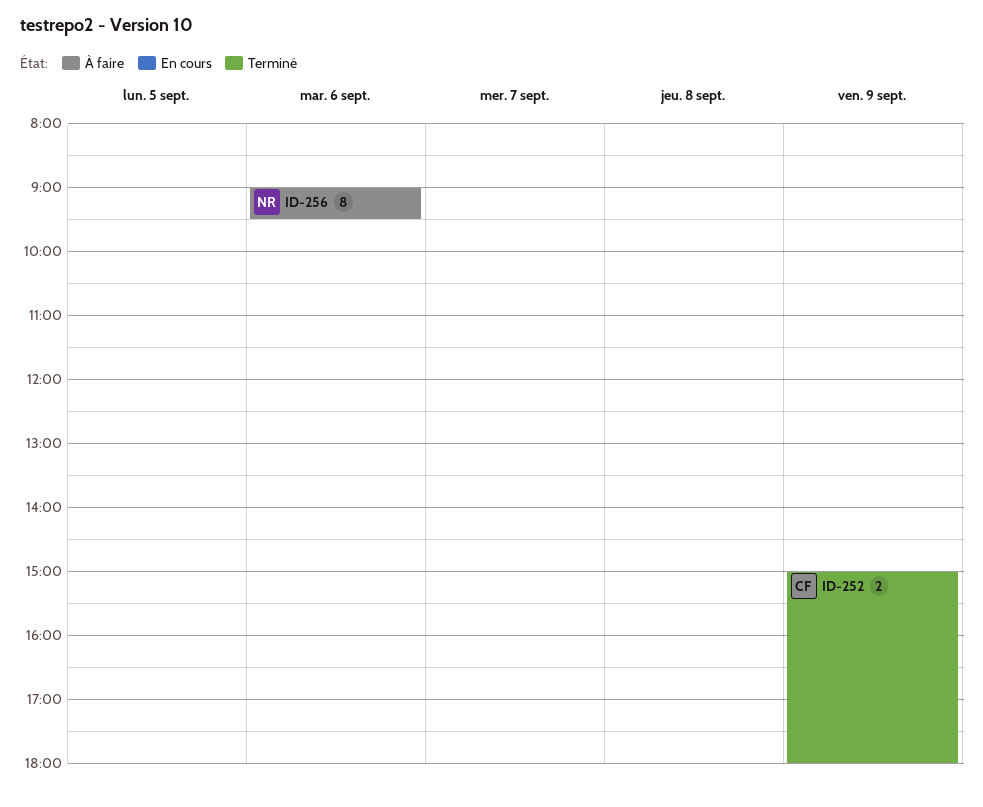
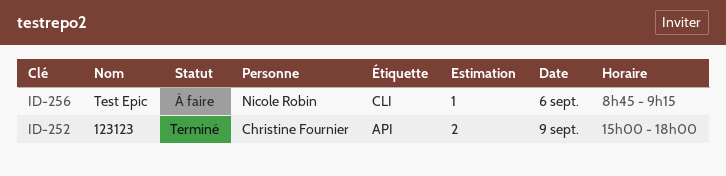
ID-256, estimate: 8 -> 1
ID-256, begins: 09:00 -> 08:45
ID-256, ends: 09:30 -> 09:15

